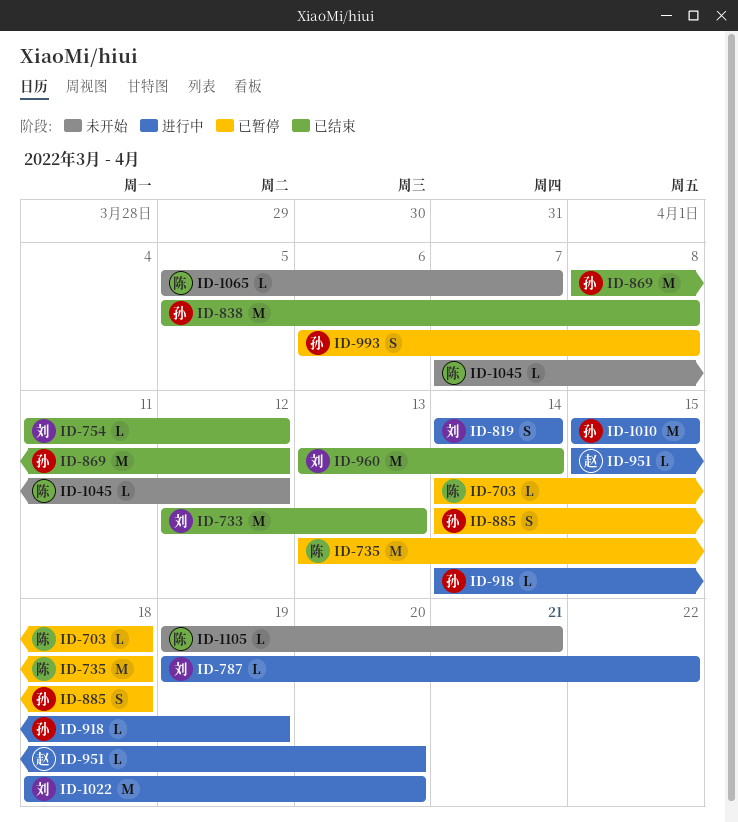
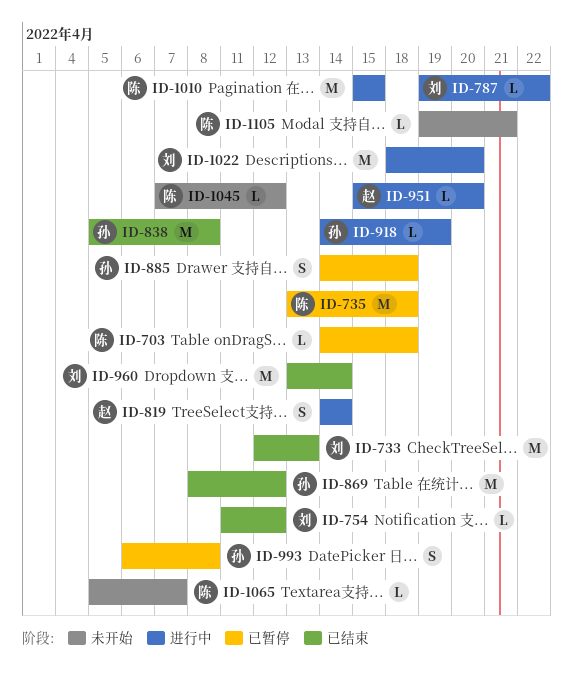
ID-819, owner: 刘 -> 赵
ID-1010, owner: 孙 -> 陈

